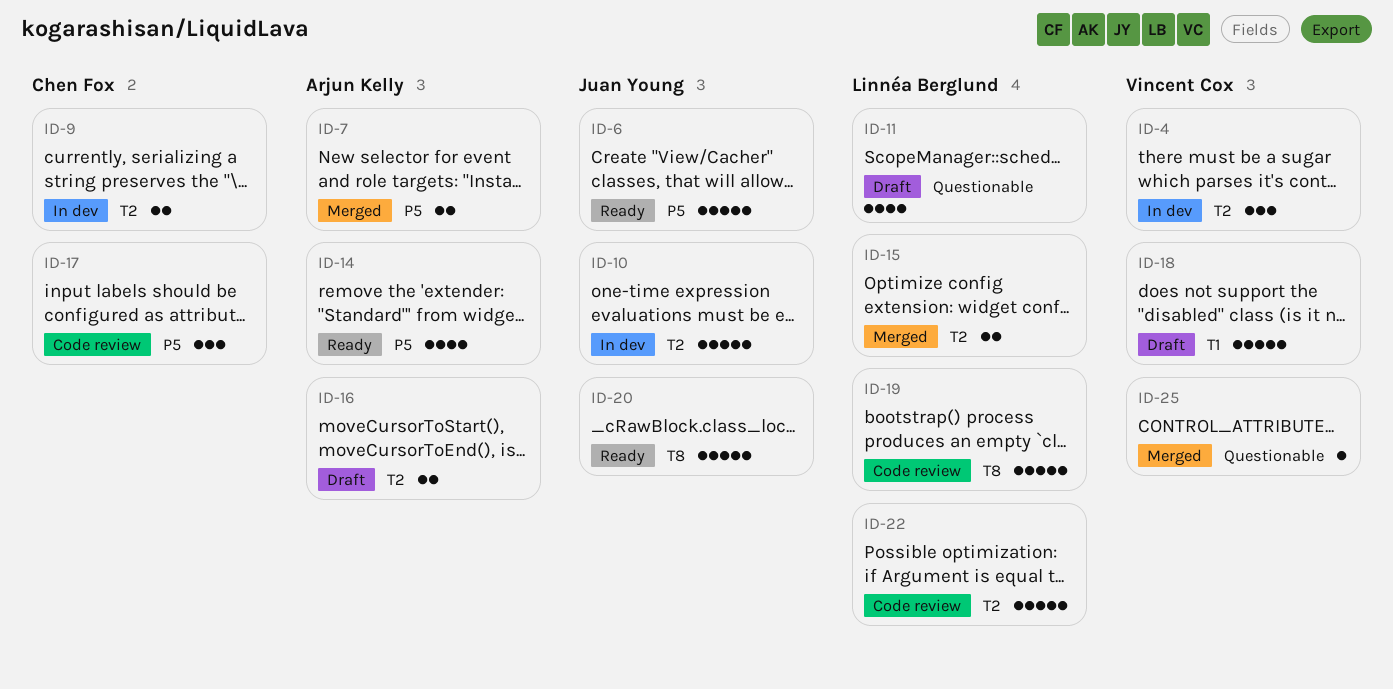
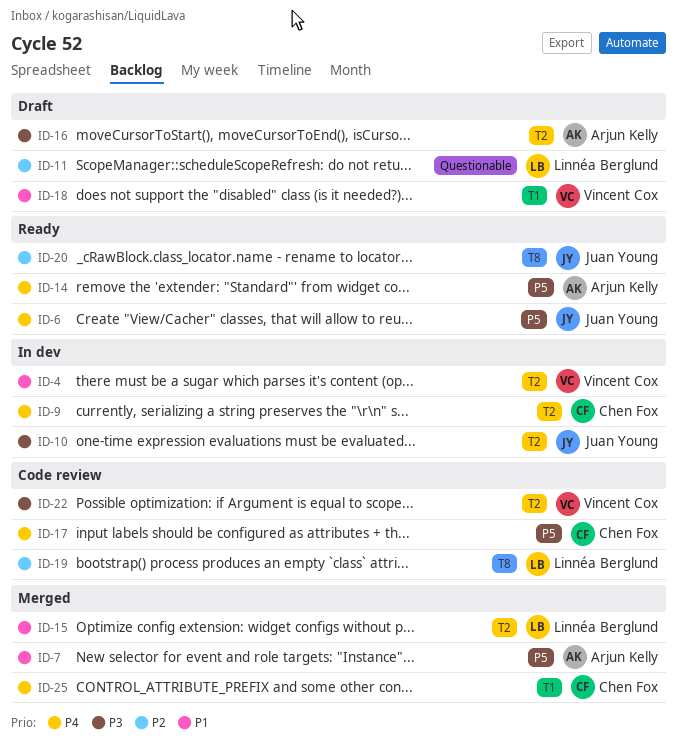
ID-22, owner: Linnéa Berglund -> Vincent Cox
ID-25, owner: Vincent Cox -> Chen Fox
ID-25, label: Questionable -> T1

